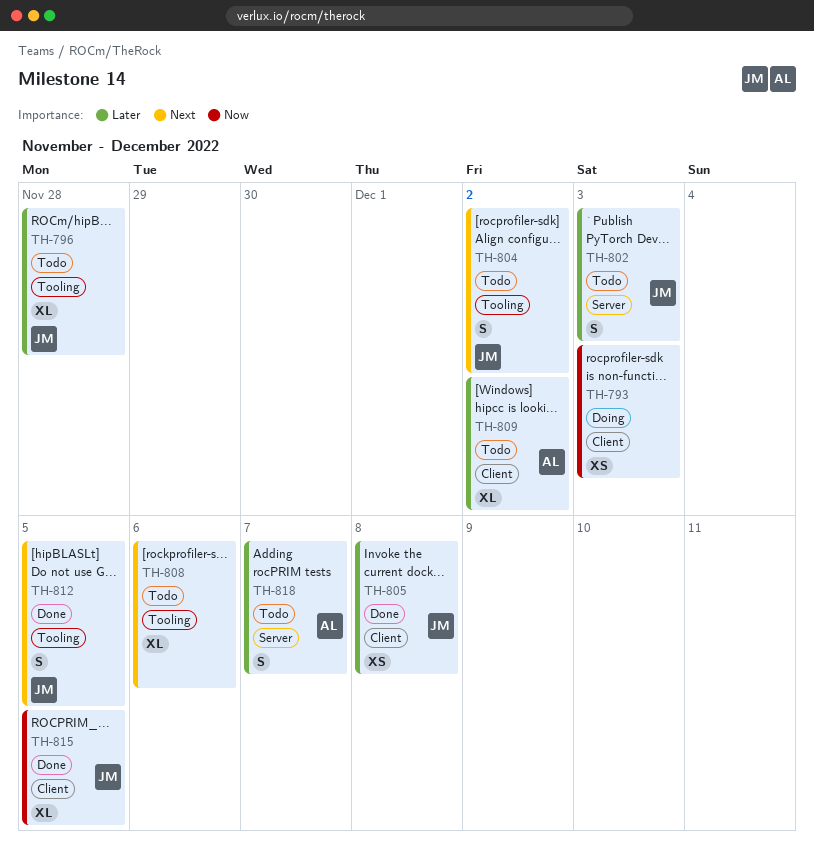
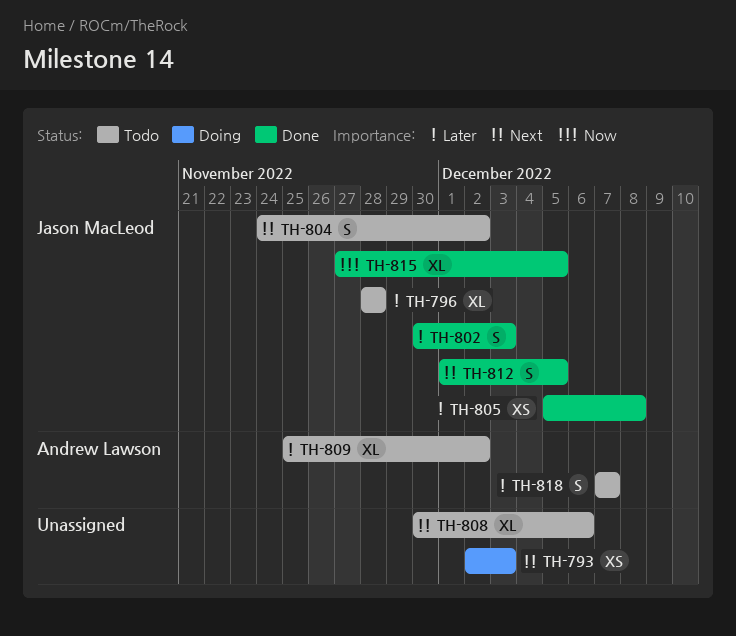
TH-793, priority: Now -> Next
TH-802, status: Todo -> Done

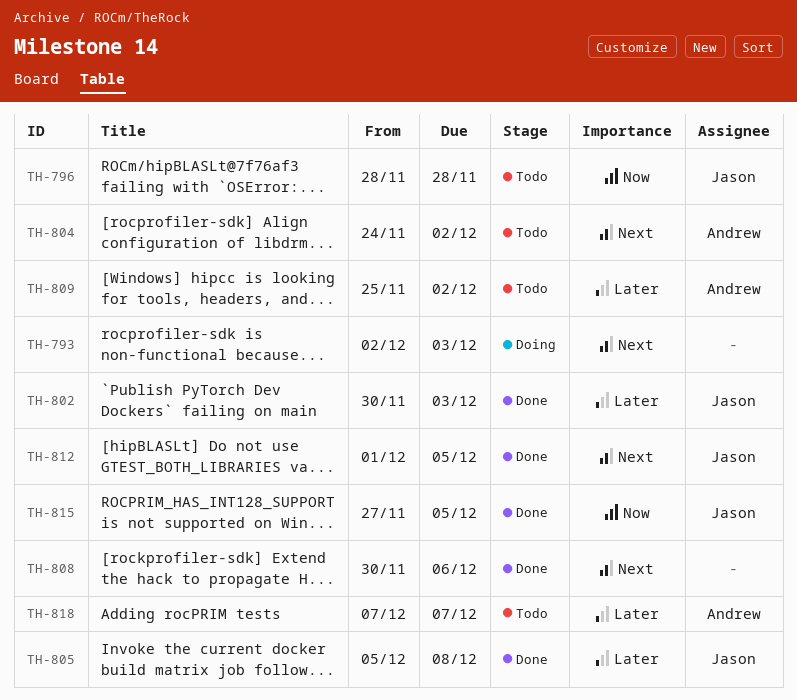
TH-796, priority: Later -> Now
TH-804, owner: Jason MacLeod -> Andrew Lawson
TH-808, status: Todo -> Done

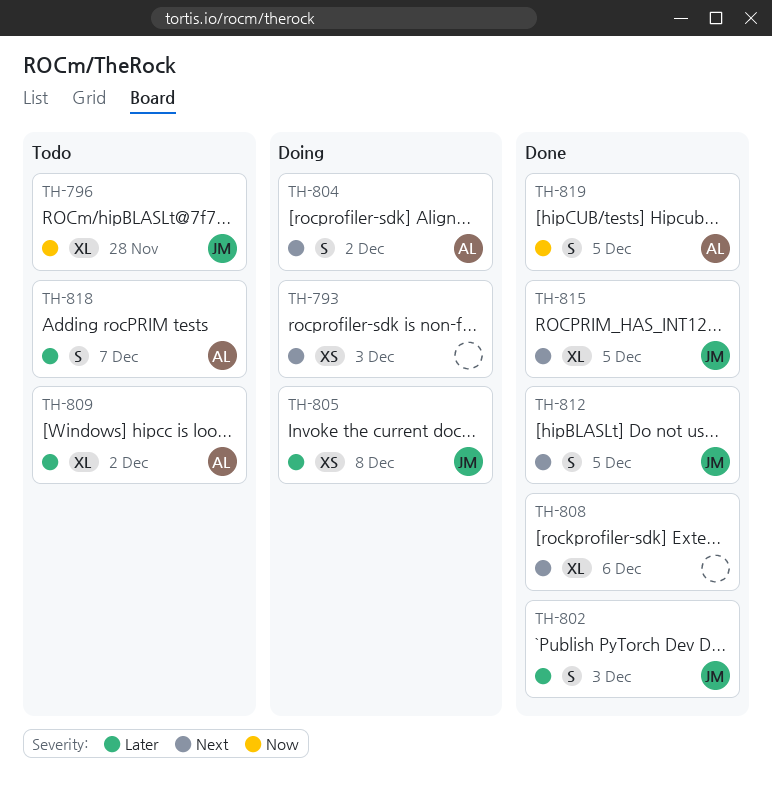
TH-804, status: Todo -> Doing
TH-805, status: Done -> Doing
TH-815, priority: Now -> Next
TH-819: none -> present

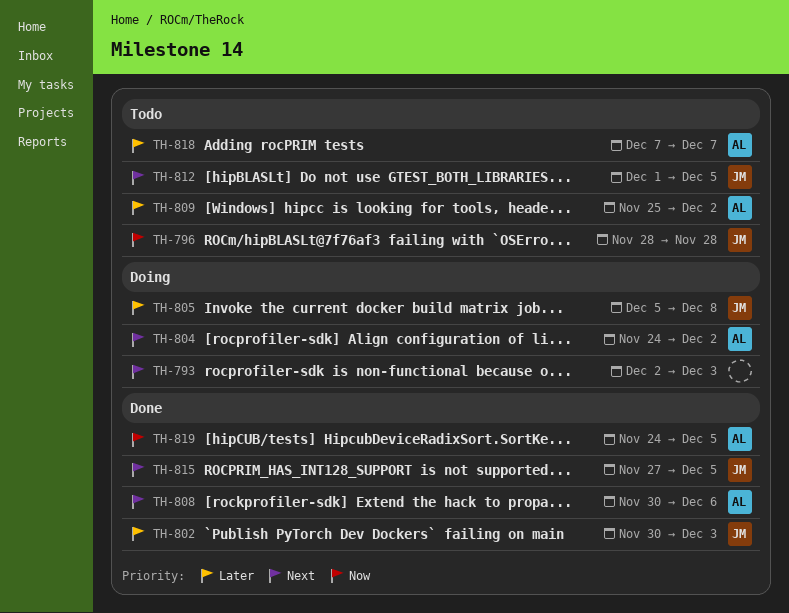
TH-808, owner: none -> AL
TH-812, status: Done -> Todo

